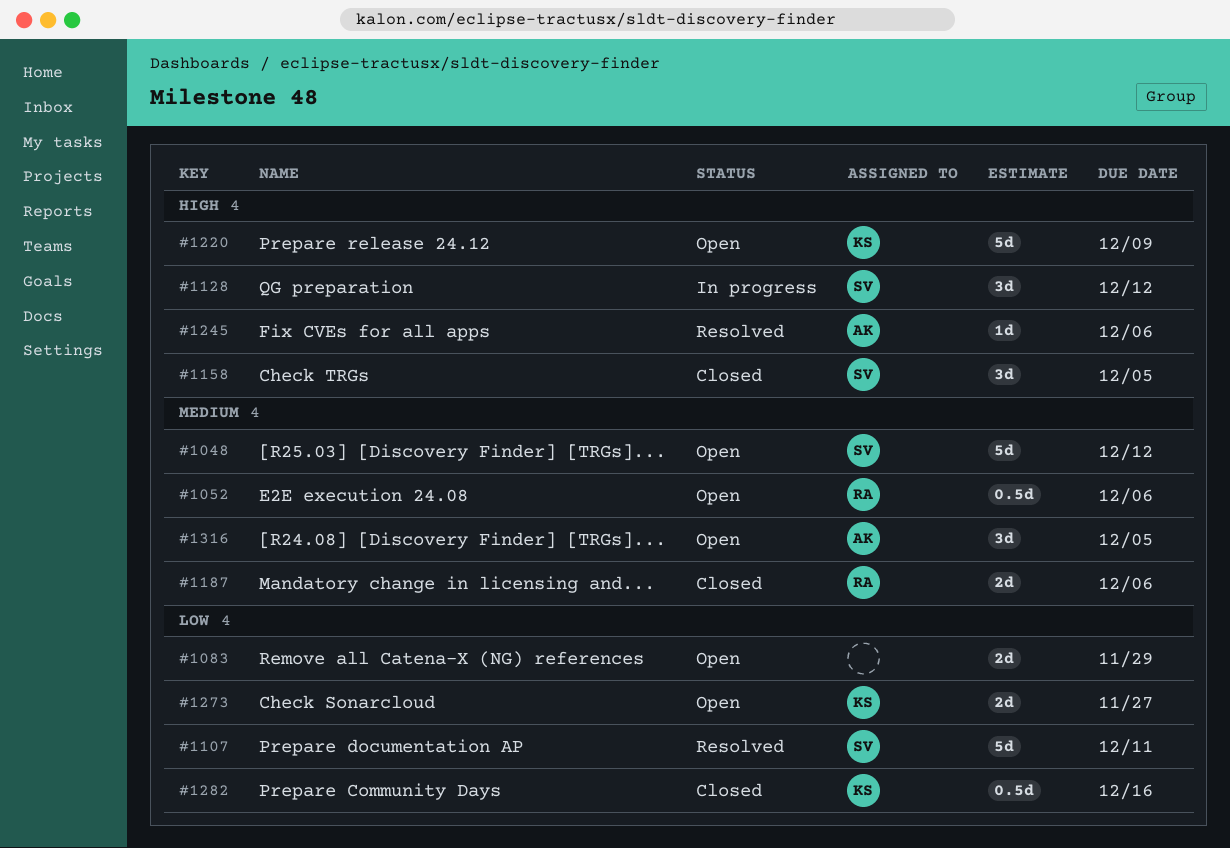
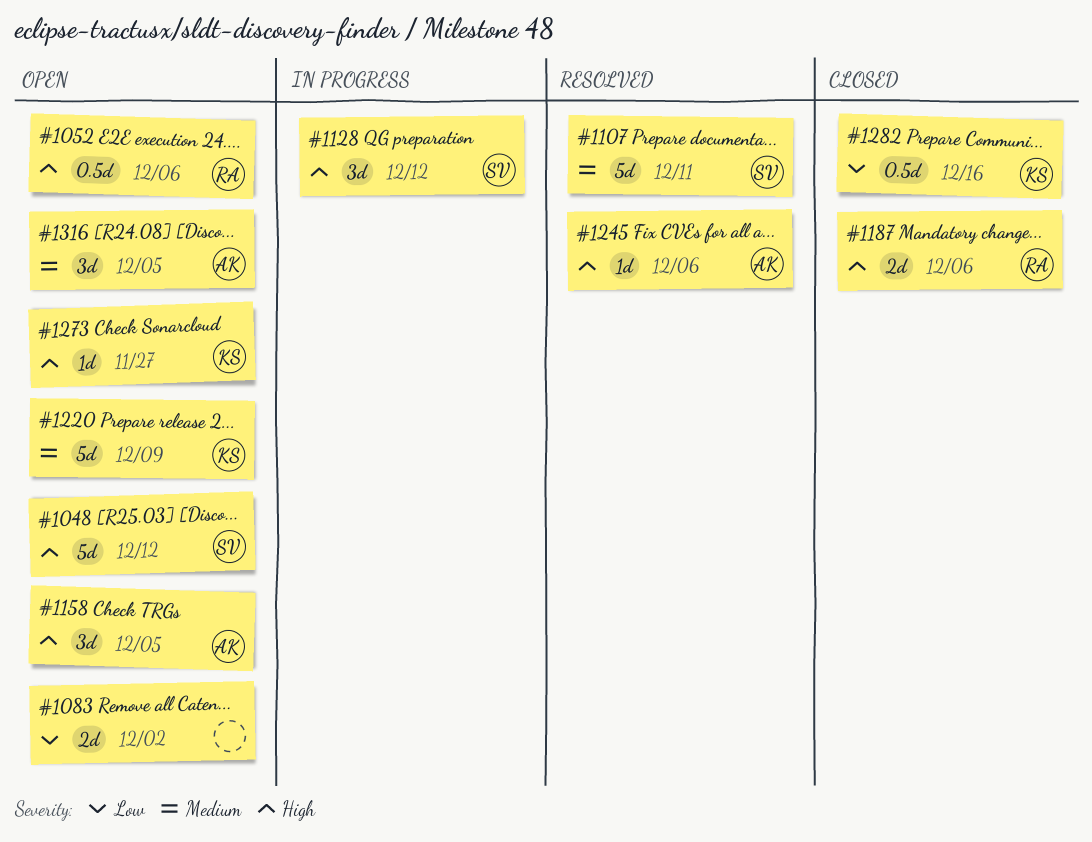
#1048, priority: Medium -> High
#1052, priority: Medium -> High
#1083, due: Nov 29 -> Dec 2
#1107, priority: Low -> Medium
#1158, status: Closed -> Open
#1158, owner: SV -> AK
#1187, priority: Medium -> High
#1220, priority: High -> Medium
#1273, priority: Low -> High
#1273, estimate: 2d -> 1d

